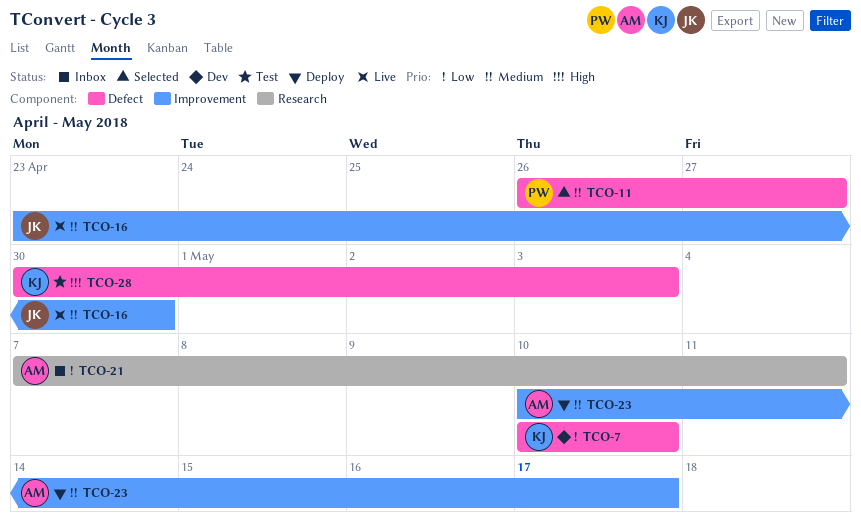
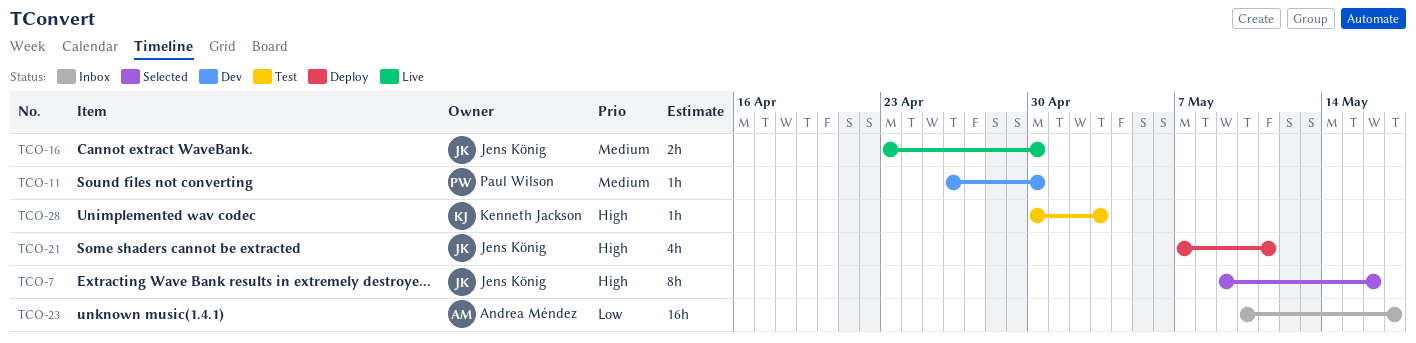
TCO-7, status: Dev -> Selected
TCO-7, owner: Kenneth Jackson -> Jens König
TCO-7, priority: Low -> High
TCO-7, start: May 10 -> May 9
TCO-7, due: May 10 -> May 16
TCO-11, status: Selected -> Dev
TCO-11, due: Apr 27 -> Apr 30
TCO-21, status: Inbox -> Deploy
TCO-21, owner: Andrea Méndez -> Jens König
TCO-21, priority: Low -> High
TCO-23, status: Deploy -> Inbox
TCO-23, priority: Medium -> Low

